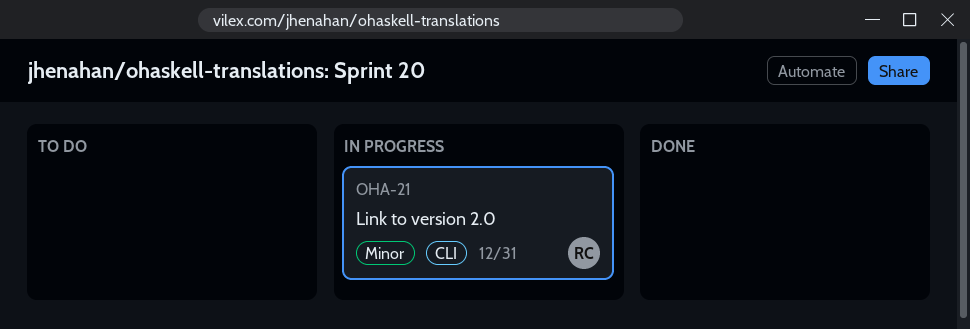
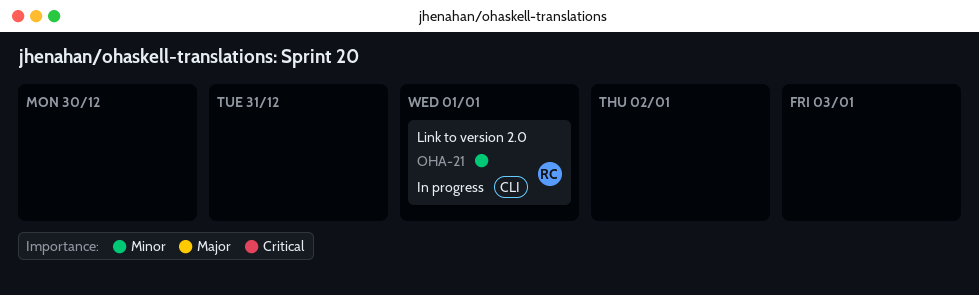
OHA-21, due: Dec 31 -> Jan 1

